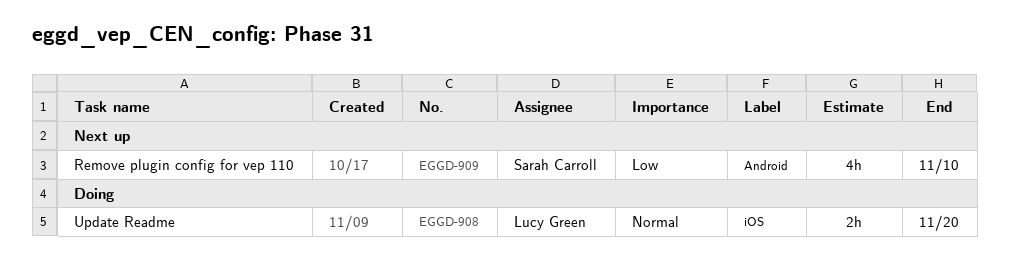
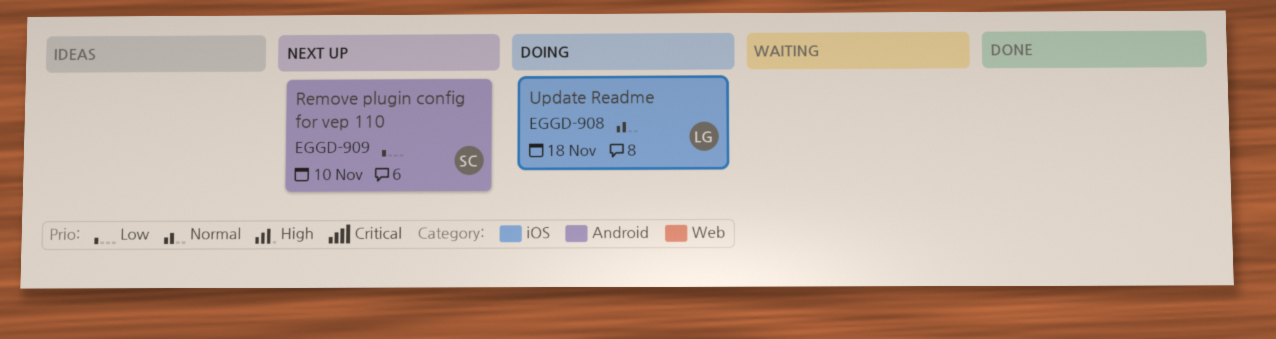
EGGD-908, due: Nov 20 -> Nov 18

